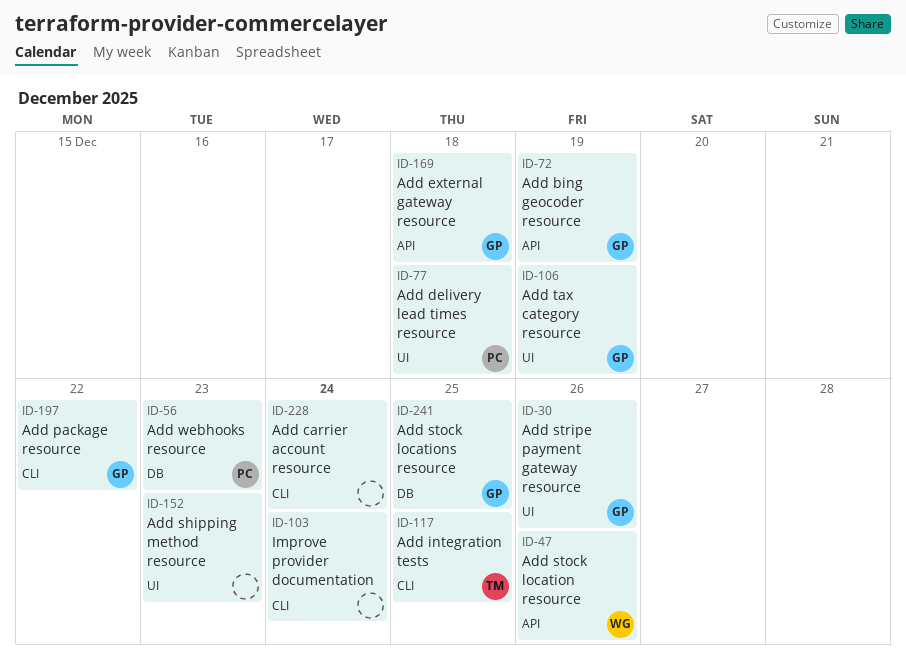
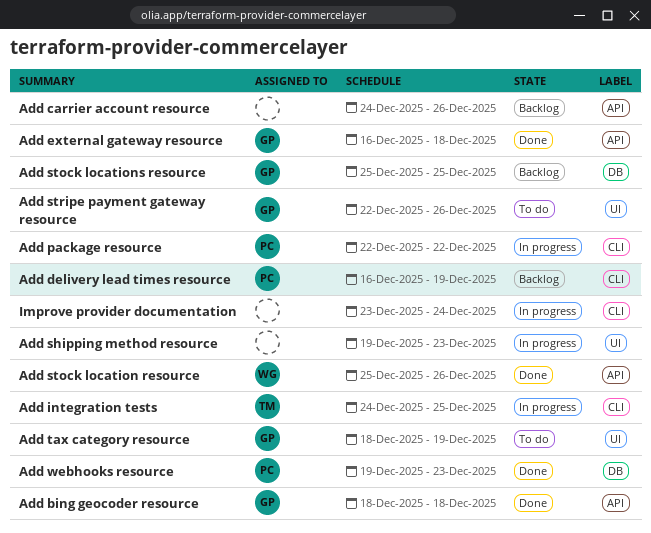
Add bing geocoder resource, due: Dec 19 -> Dec 18
Add carrier account resource, label: CLI -> API
Add carrier account resource, due: Dec 24 -> Dec 26
Add delivery lead times resource, label: UI -> CLI
Add delivery lead times resource, due: Dec 18 -> Dec 19
Add package resource, owner: GP -> PC

